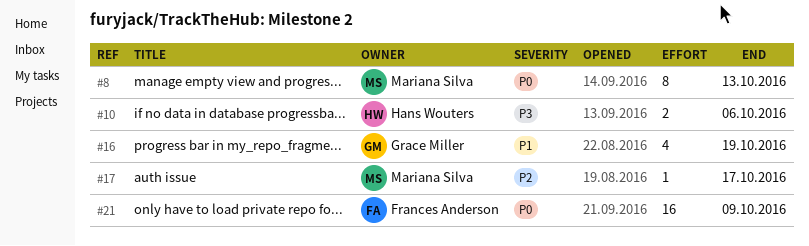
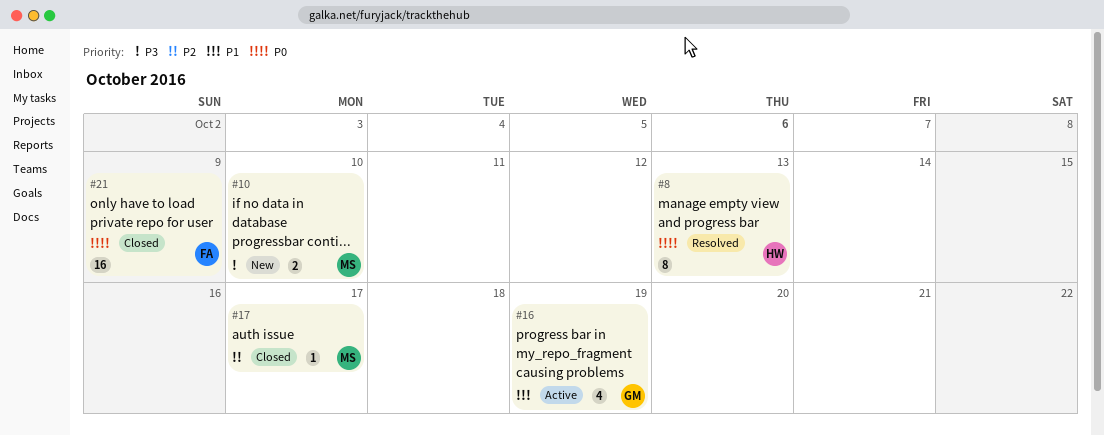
#8, owner: Mariana Silva -> Hans Wouters
#10, owner: Hans Wouters -> Mariana Silva
#10, due: Oct 6 -> Oct 10

